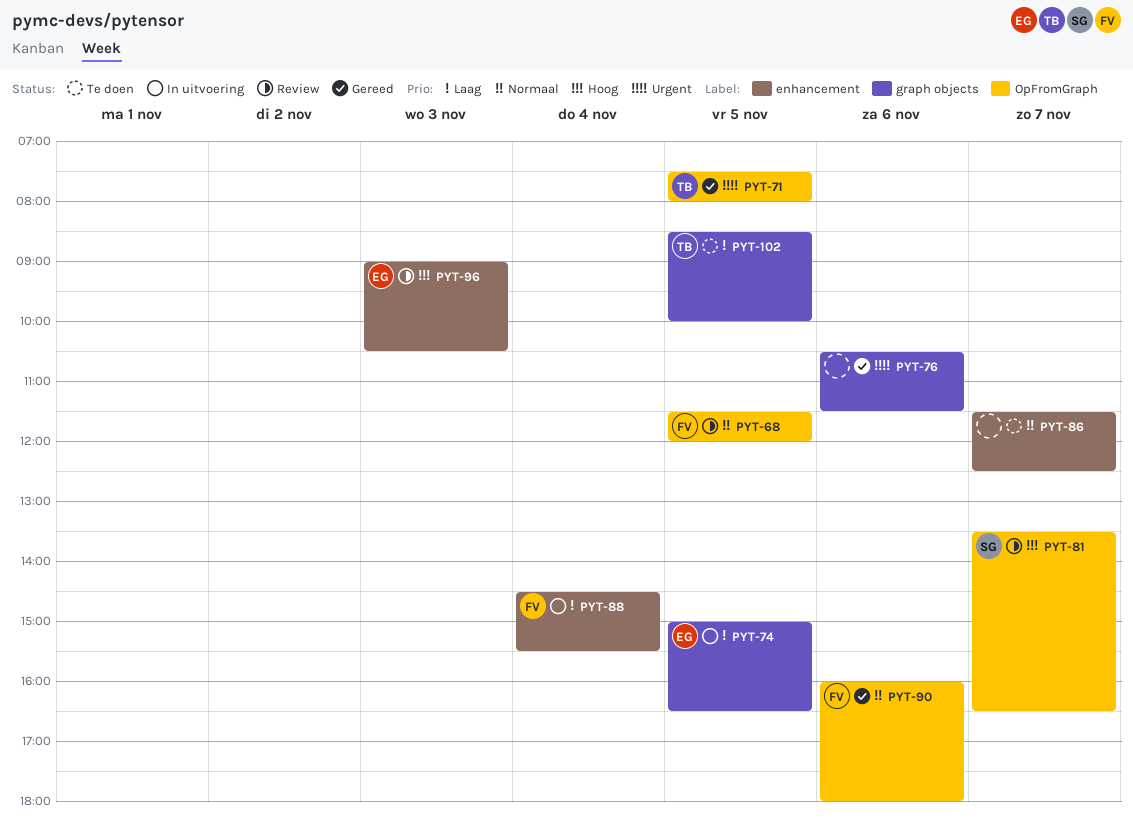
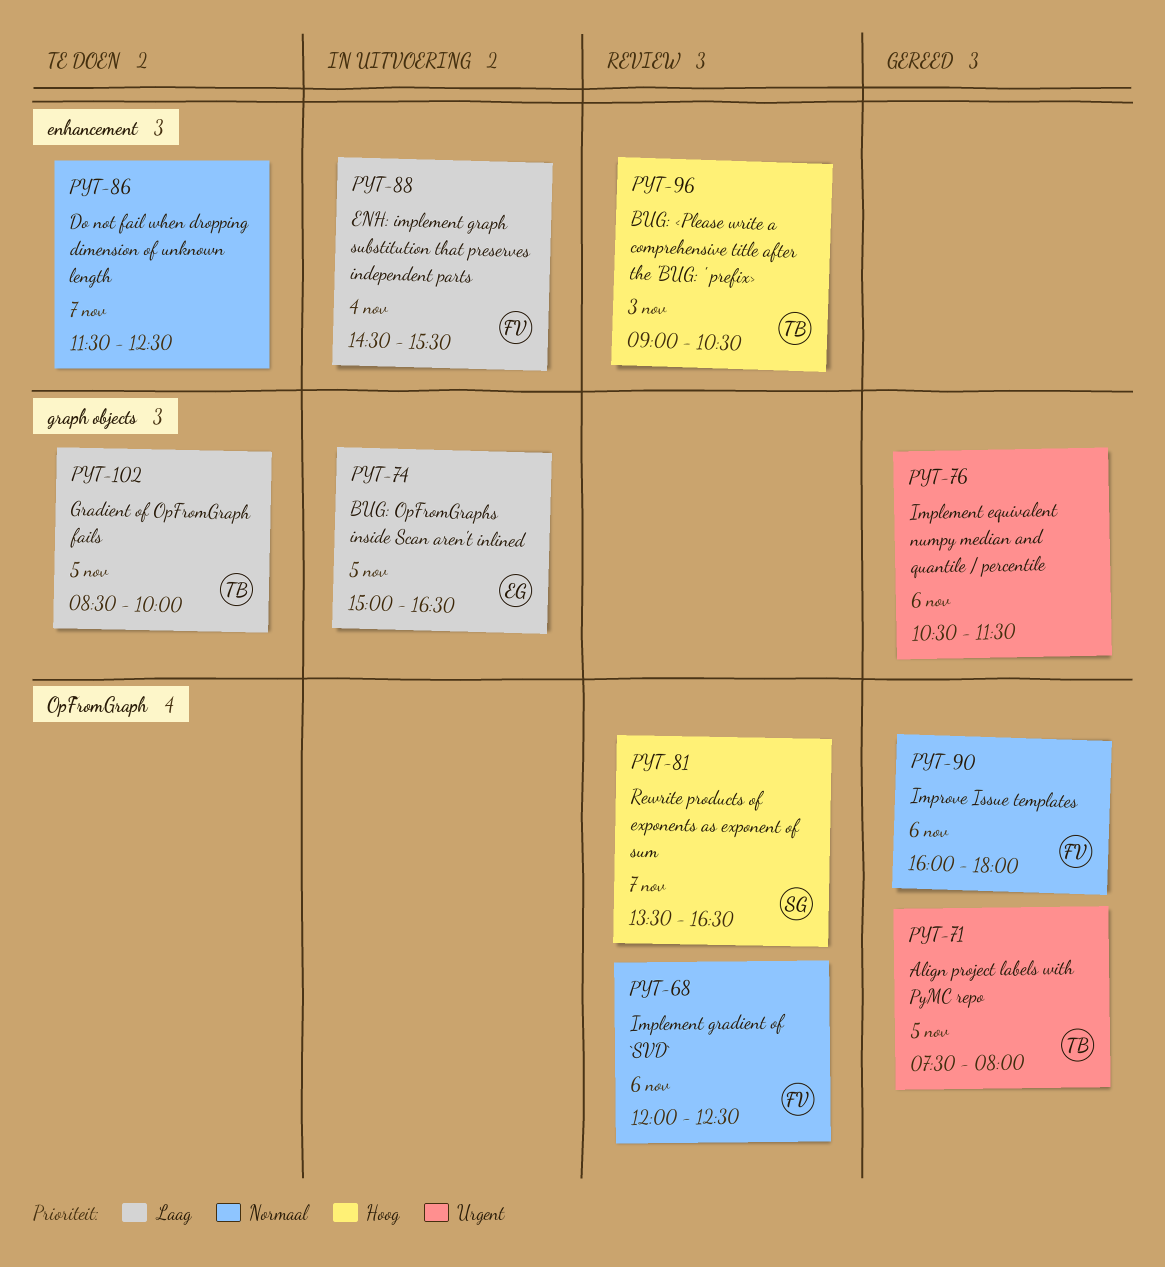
PYT-68, day: Nov 5 -> Nov 6
PYT-68, begins: 11:30 -> 12:00
PYT-68, ends: 12:00 -> 12:30
PYT-96, owner: EG -> TB

